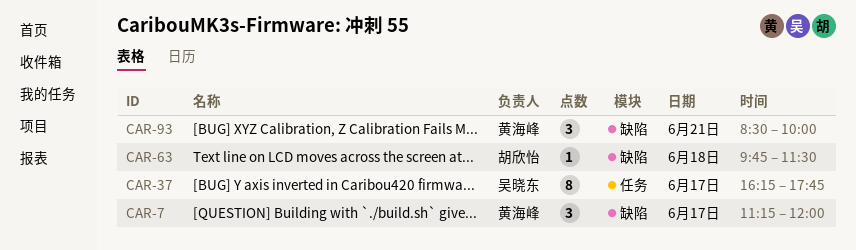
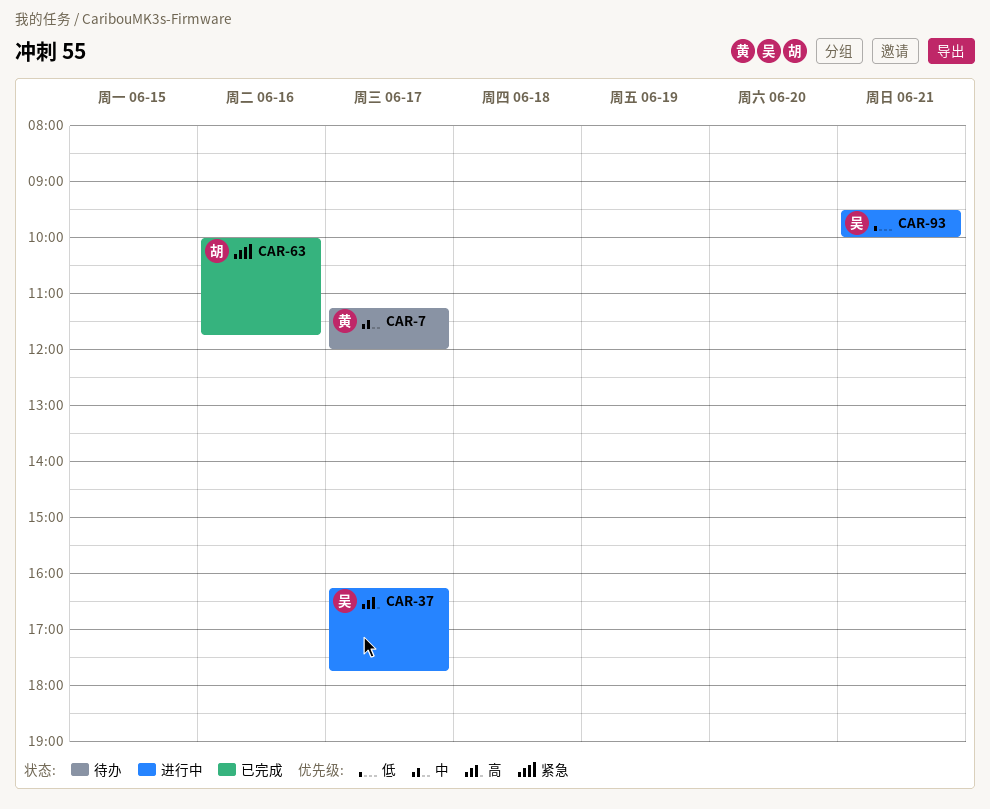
CAR-63, day: Jun 18 -> Jun 16
CAR-63, begins: 09:45 -> 10:00
CAR-63, ends: 11:30 -> 11:45
CAR-93, owner: 黄海峰 -> 吴晓东
CAR-93, begins: 08:30 -> 09:30

